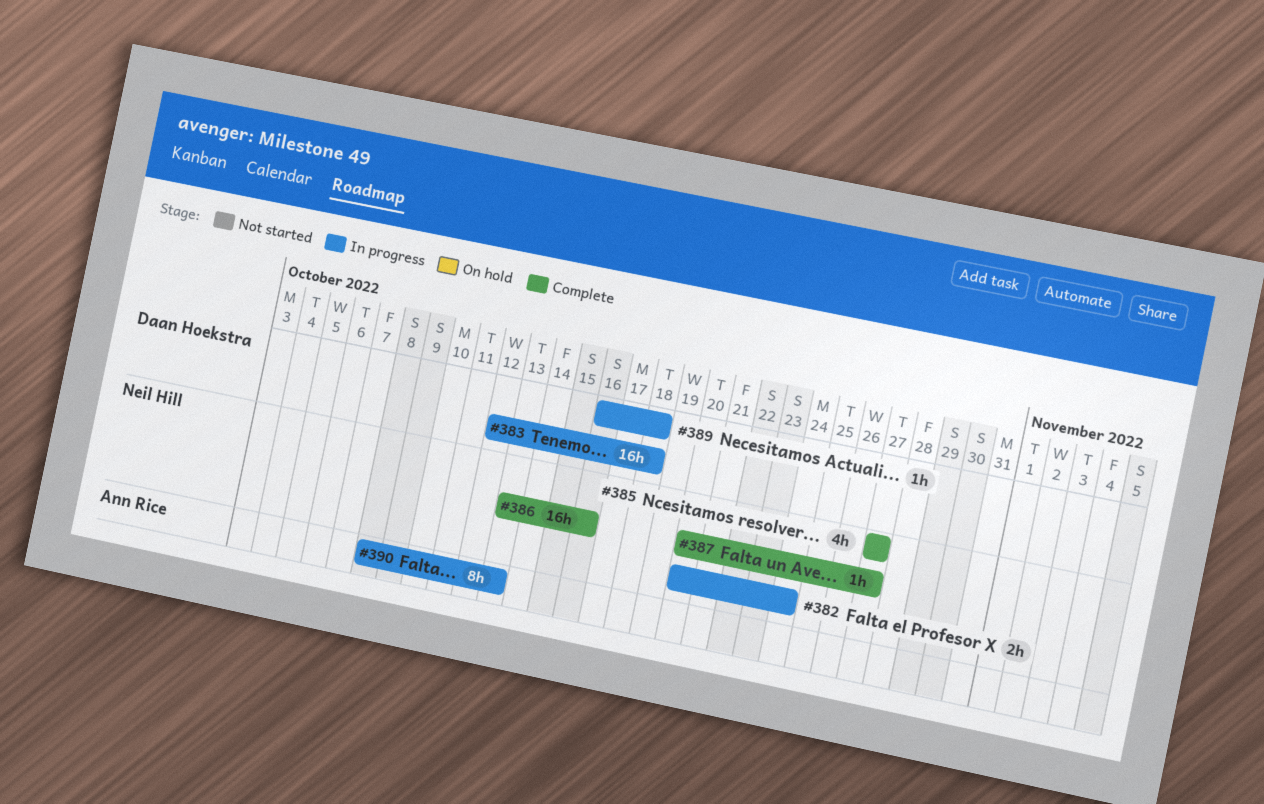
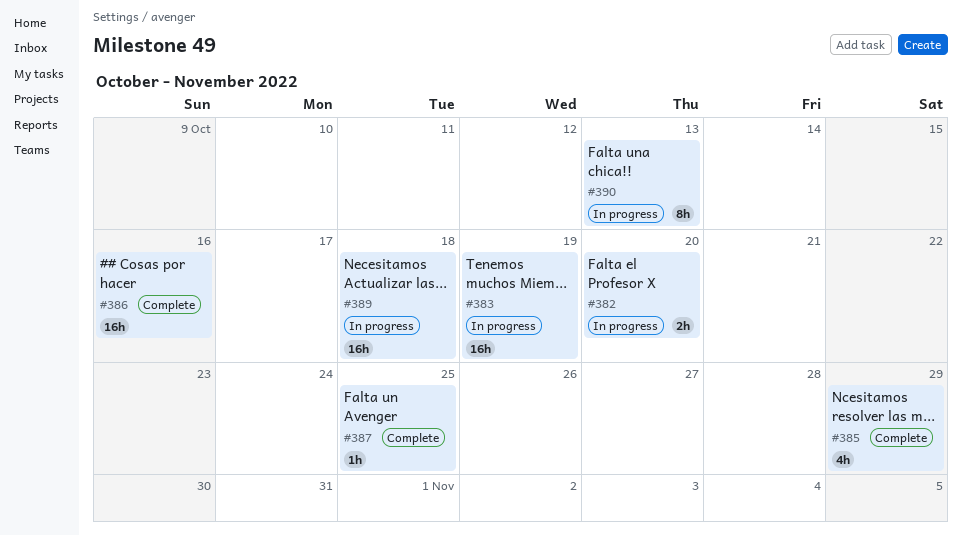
#382, due: Oct 24 -> Oct 20
#383, due: Oct 18 -> Oct 19
#385, due: Oct 27 -> Oct 29
#387, due: Oct 27 -> Oct 25
#389, estimate: 1h -> 16h

